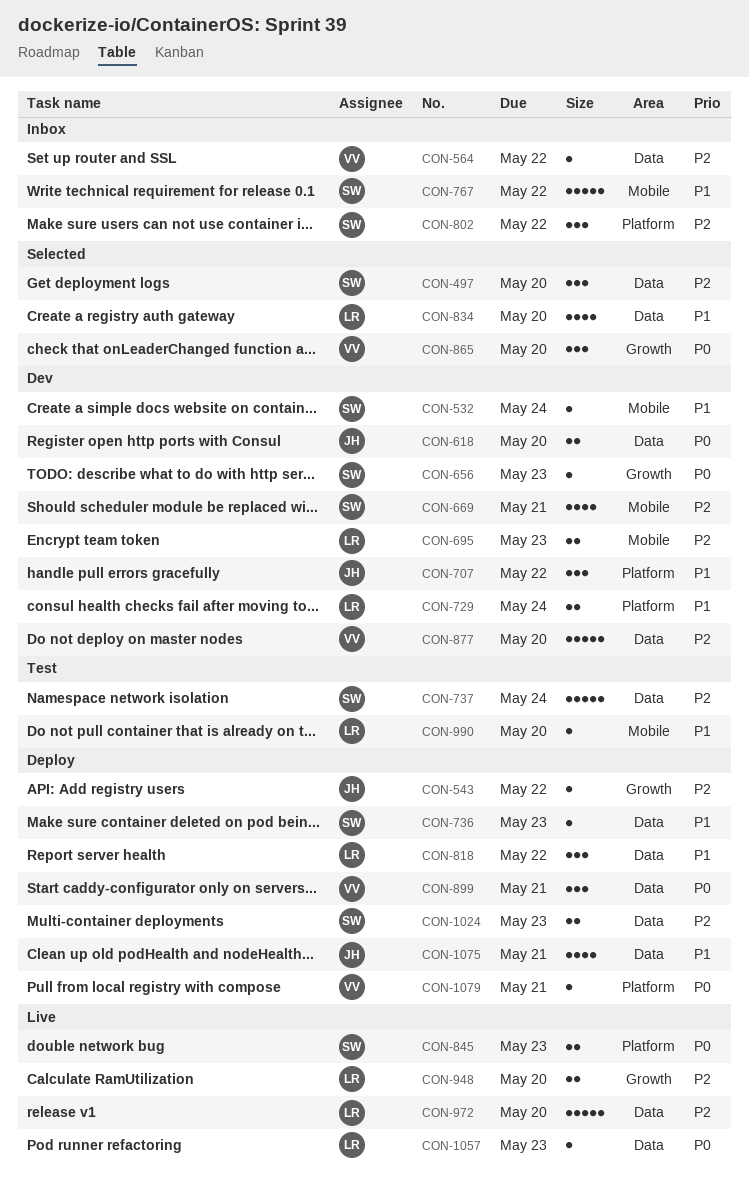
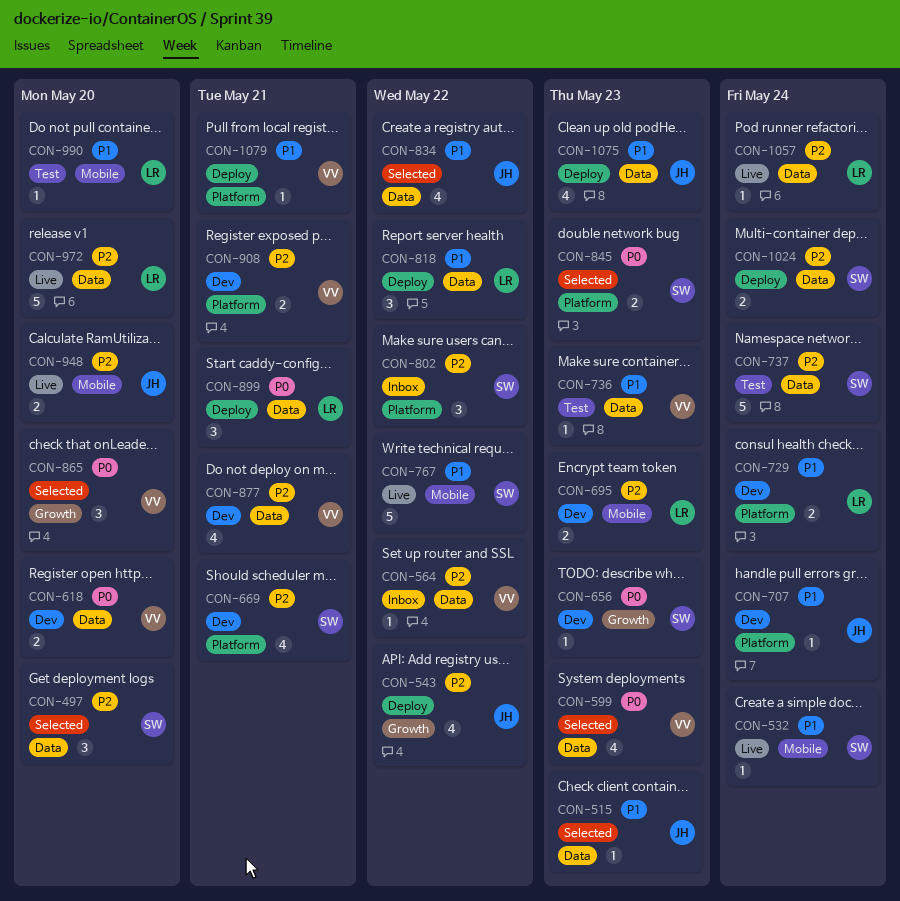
CON-515: none -> present
CON-532, status: Dev -> Live
CON-543, estimate: 1 -> 4
CON-599: none -> present
CON-618, owner: JH -> VV
CON-669, label: Mobile -> Platform
CON-707, estimate: 3 -> 1
CON-707, due: May 22 -> May 24
CON-736, status: Deploy -> Test
CON-736, owner: SW -> VV
CON-767, status: Inbox -> Live
CON-834, owner: LR -> JH
CON-834, due: May 20 -> May 22
CON-845, status: Live -> Selected
CON-877, estimate: 5 -> 4
CON-877, due: May 20 -> May 21
CON-899, owner: VV -> LR
CON-908: none -> present
CON-948, owner: LR -> JH
CON-948, label: Growth -> Mobile
CON-1024, due: May 23 -> May 24
CON-1057, priority: P0 -> P2
CON-1057, due: May 23 -> May 24
CON-1075, due: May 21 -> May 23
CON-1079, priority: P0 -> P1

